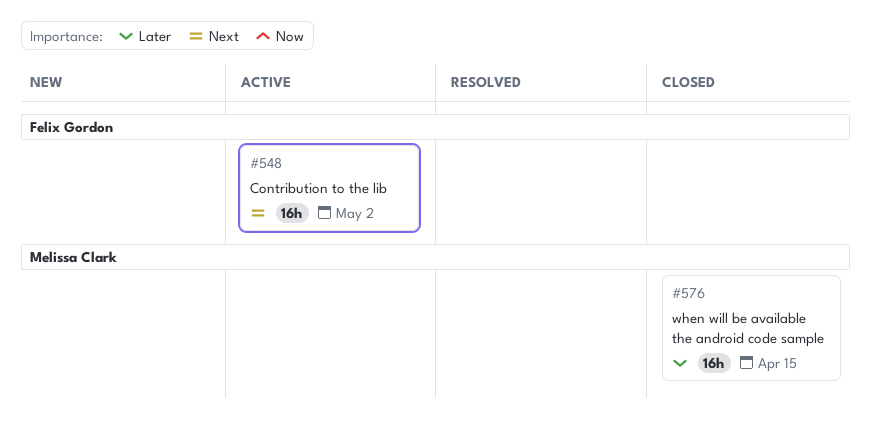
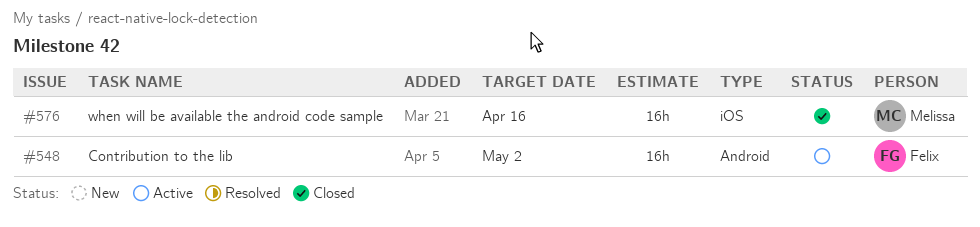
#576, due: Apr 15 -> Apr 16

